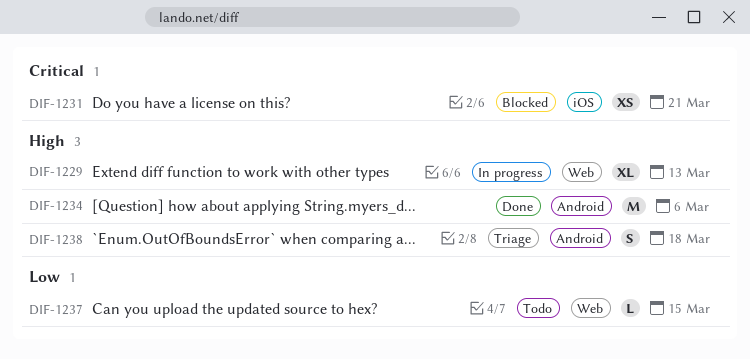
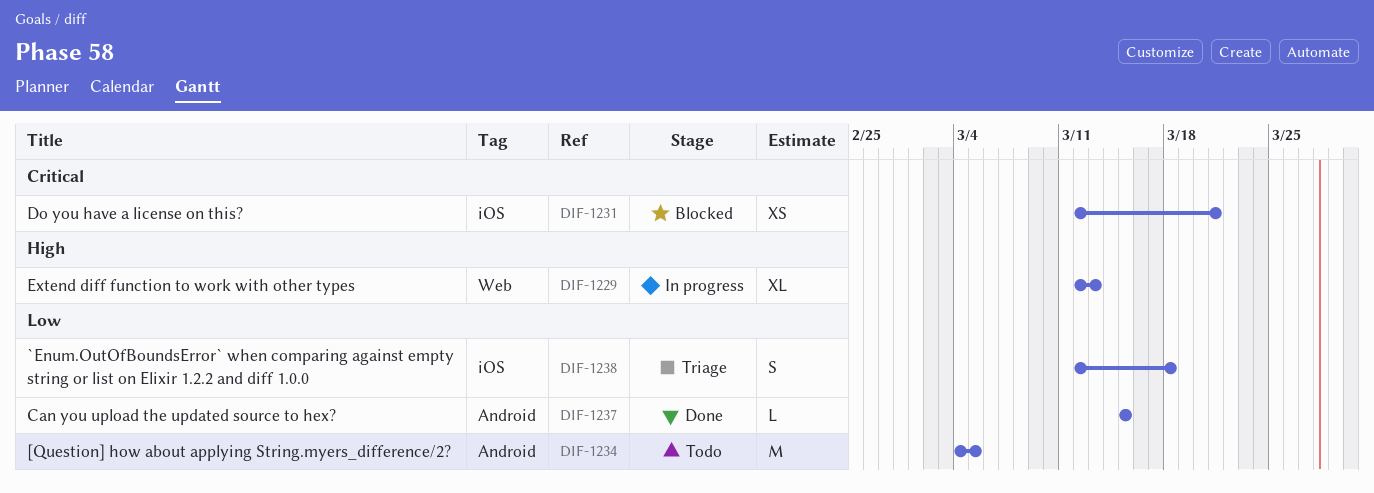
DIF-1234, status: Done -> Todo
DIF-1234, priority: High -> Low
DIF-1234, due: Mar 6 -> Mar 5
DIF-1237, status: Todo -> Done
DIF-1237, label: Web -> Android
DIF-1238, priority: High -> Low
DIF-1238, label: Android -> iOS

